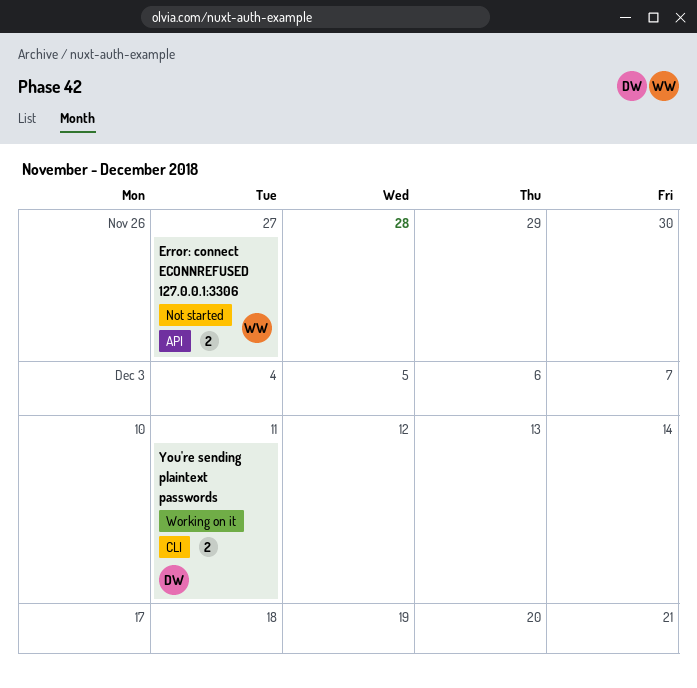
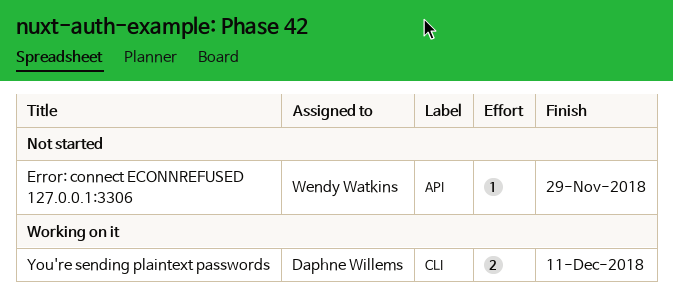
Error: connect ECONNREFUSED 127.0.0.1:3306, estimate: 2 -> 1
Error: connect ECONNREFUSED 127.0.0.1:3306, due: Nov 27 -> Nov 29

